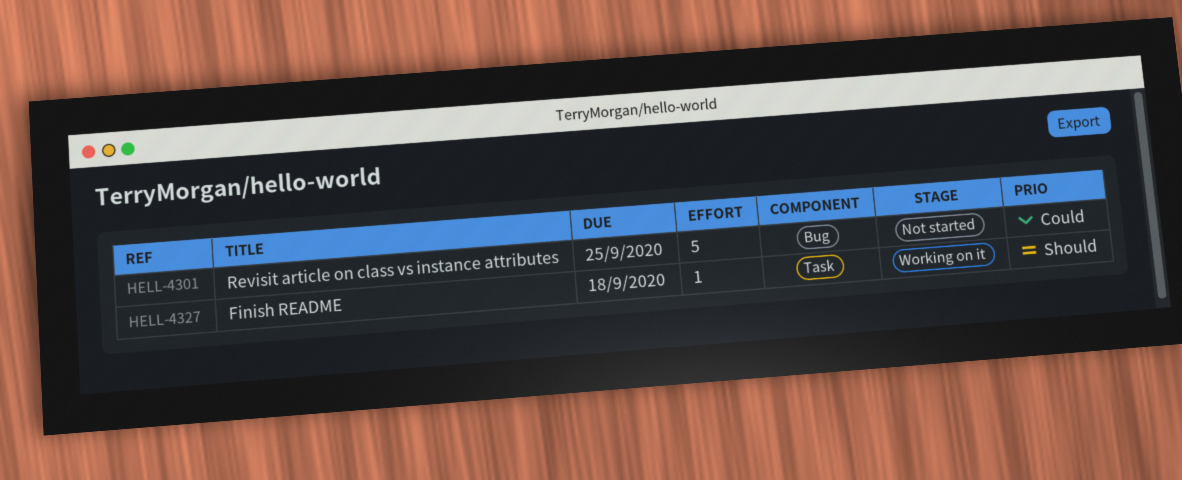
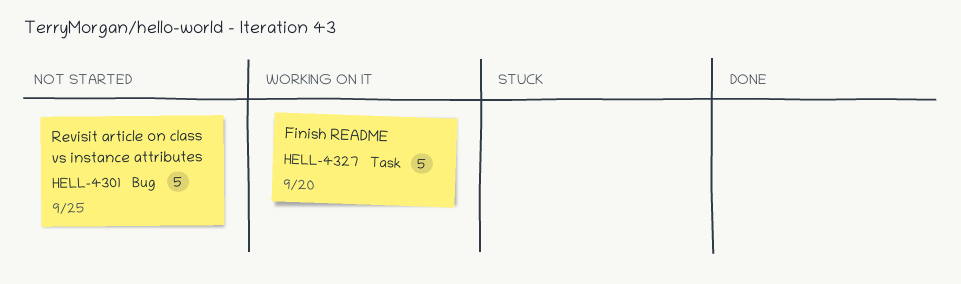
HELL-4327, estimate: 1 -> 5
HELL-4327, due: Sep 18 -> Sep 20

